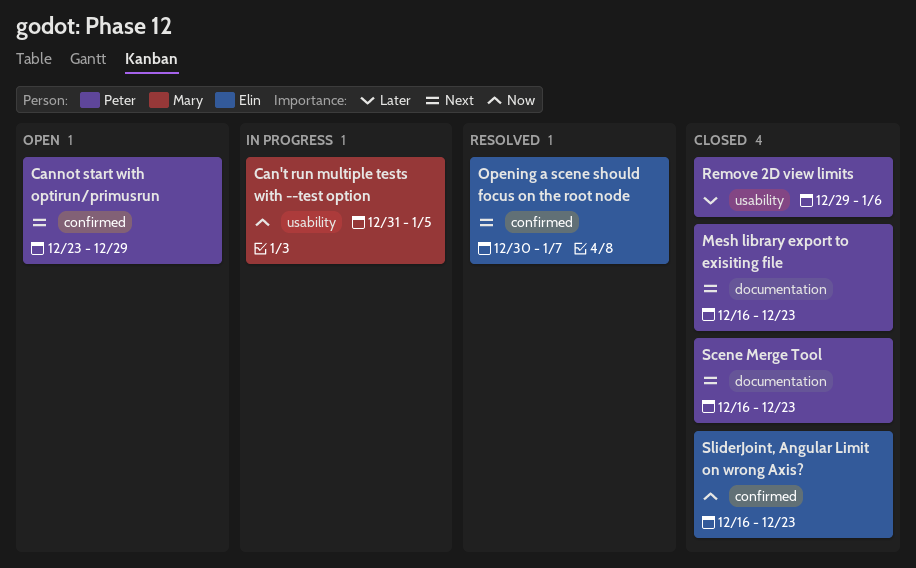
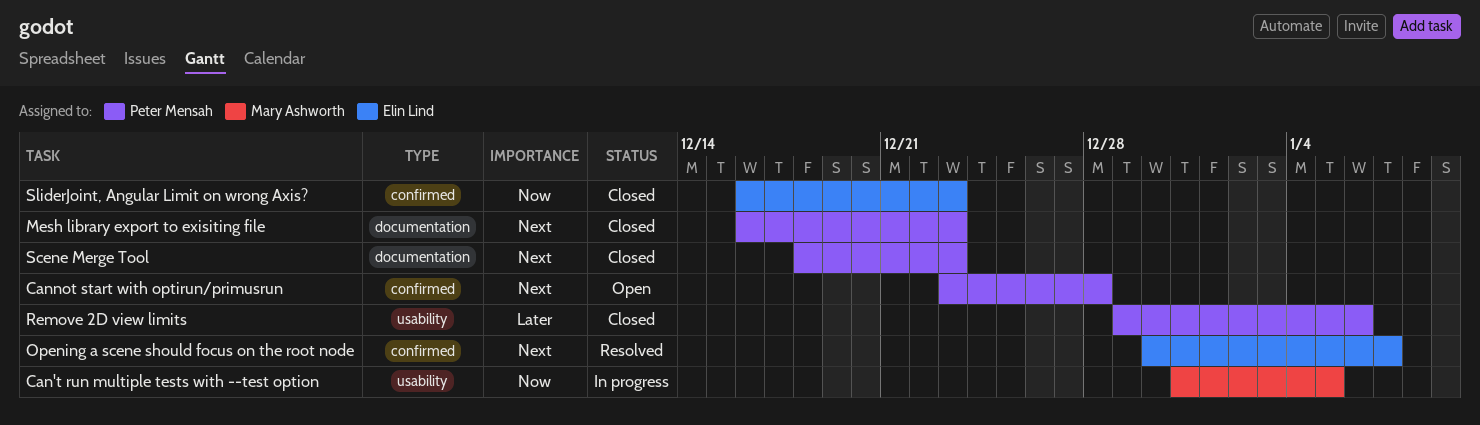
Cannot start with optirun/primusrun, due: Dec 29 -> Dec 28
Scene Merge Tool, start: Dec 16 -> Dec 18

